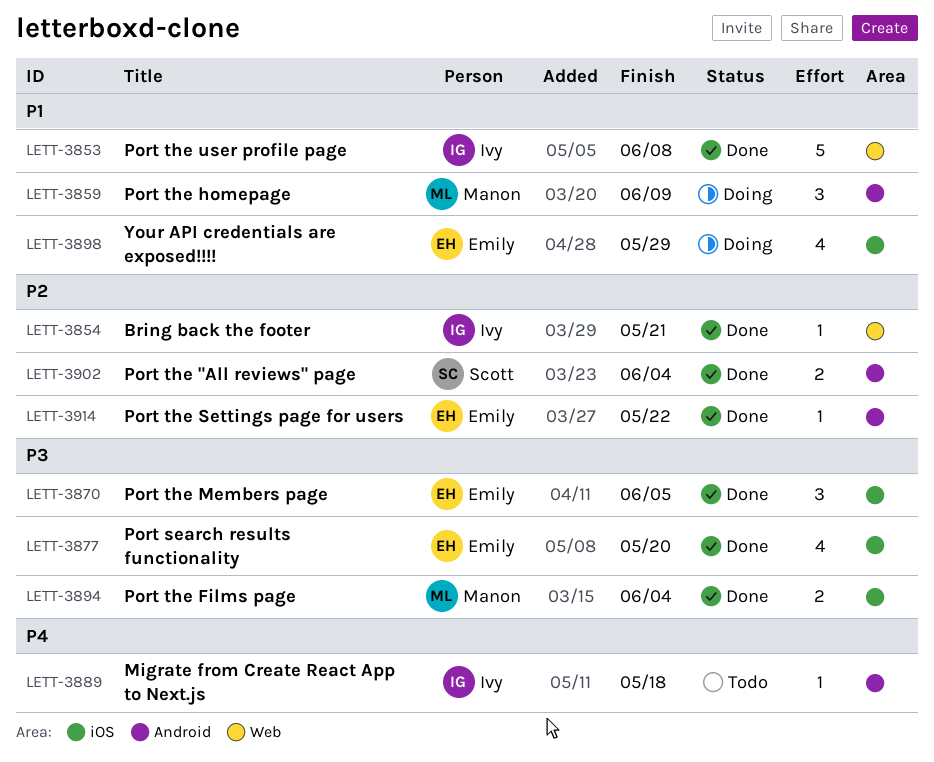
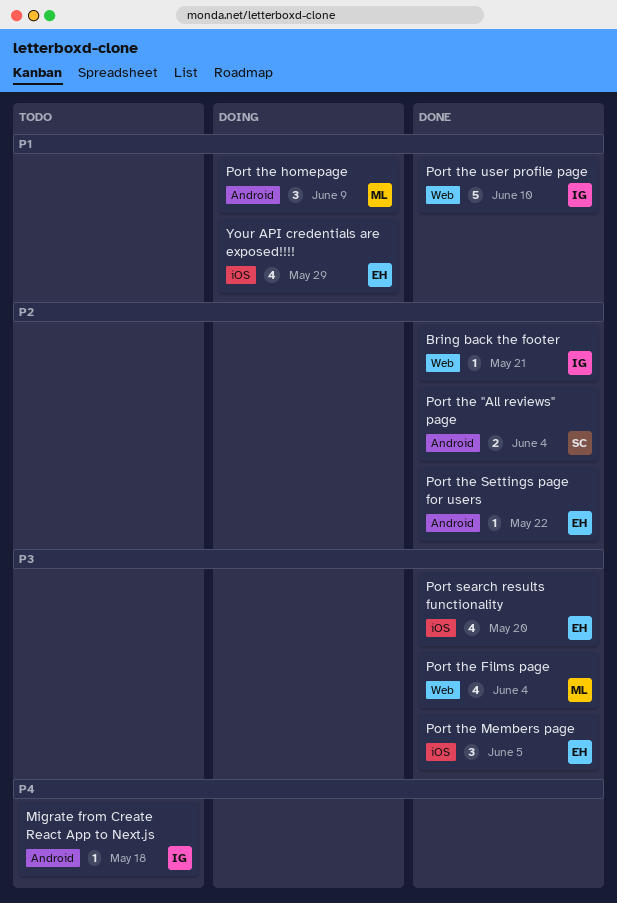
Port the Films page, label: iOS -> Web
Port the Films page, estimate: 2 -> 4
Port the user profile page, due: Jun 8 -> Jun 10

